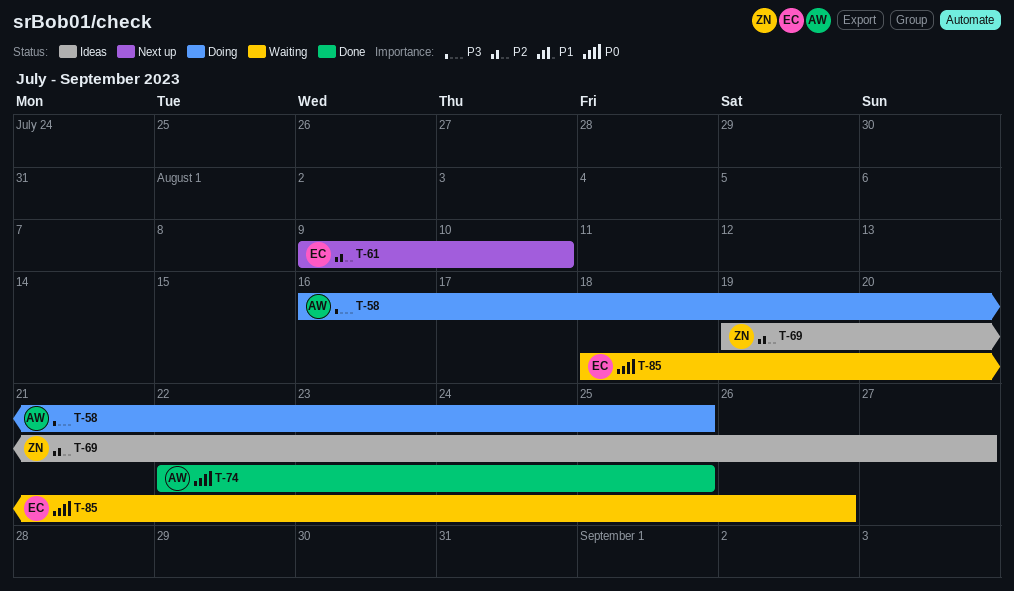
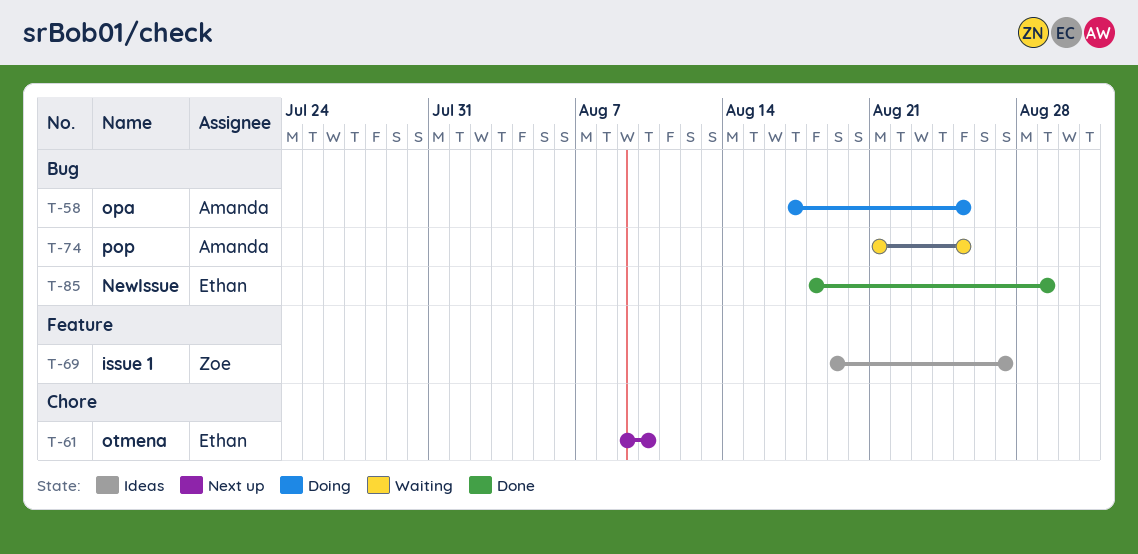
T-58, start: Aug 16 -> Aug 17
T-74, status: Done -> Waiting
T-74, start: Aug 22 -> Aug 21
T-85, status: Waiting -> Done
T-85, due: Aug 26 -> Aug 29

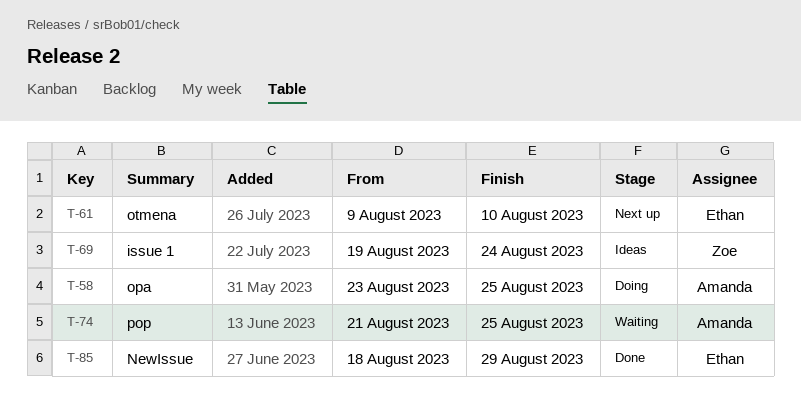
T-58, start: Aug 17 -> Aug 23
T-69, due: Aug 27 -> Aug 24

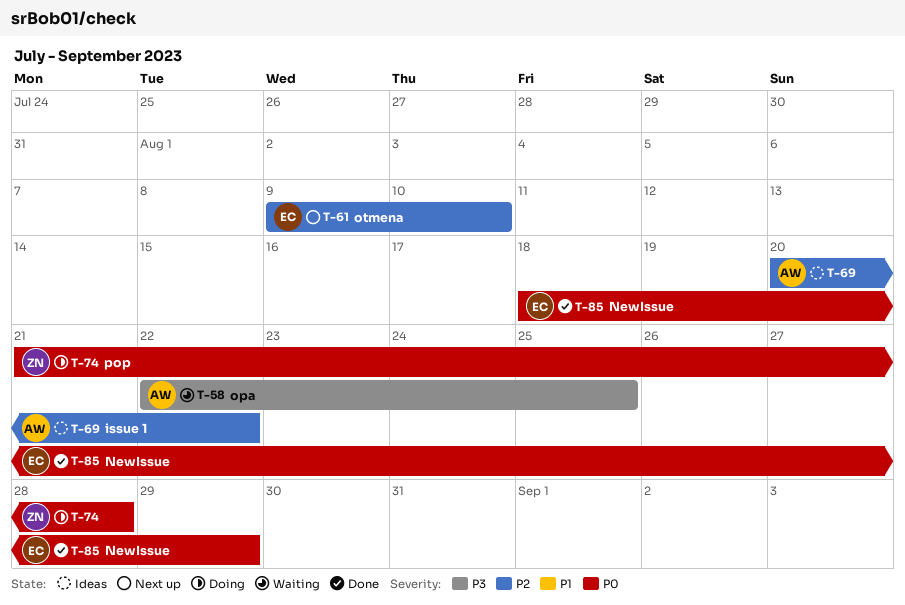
T-58, status: Doing -> Waiting
T-58, start: Aug 23 -> Aug 22
T-69, owner: Zoe -> Amanda
T-69, start: Aug 19 -> Aug 20
T-69, due: Aug 24 -> Aug 22
T-74, status: Waiting -> Doing
T-74, owner: Amanda -> Zoe
T-74, due: Aug 25 -> Aug 28

